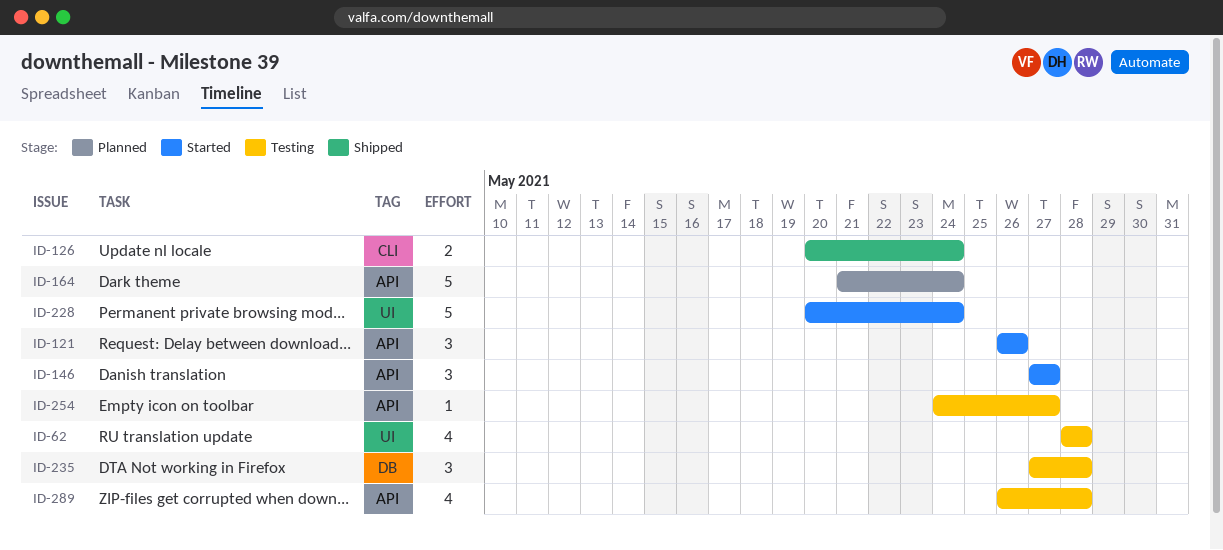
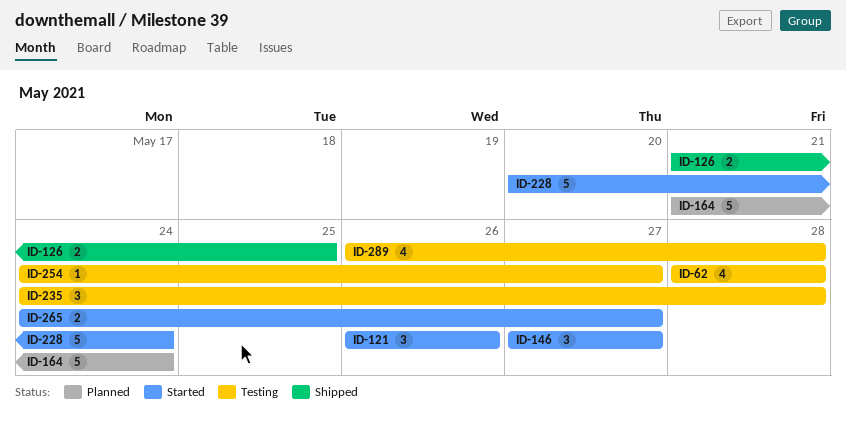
ID-126, start: May 20 -> May 21
ID-126, due: May 24 -> May 25
ID-235, start: May 27 -> May 24
ID-265: none -> present

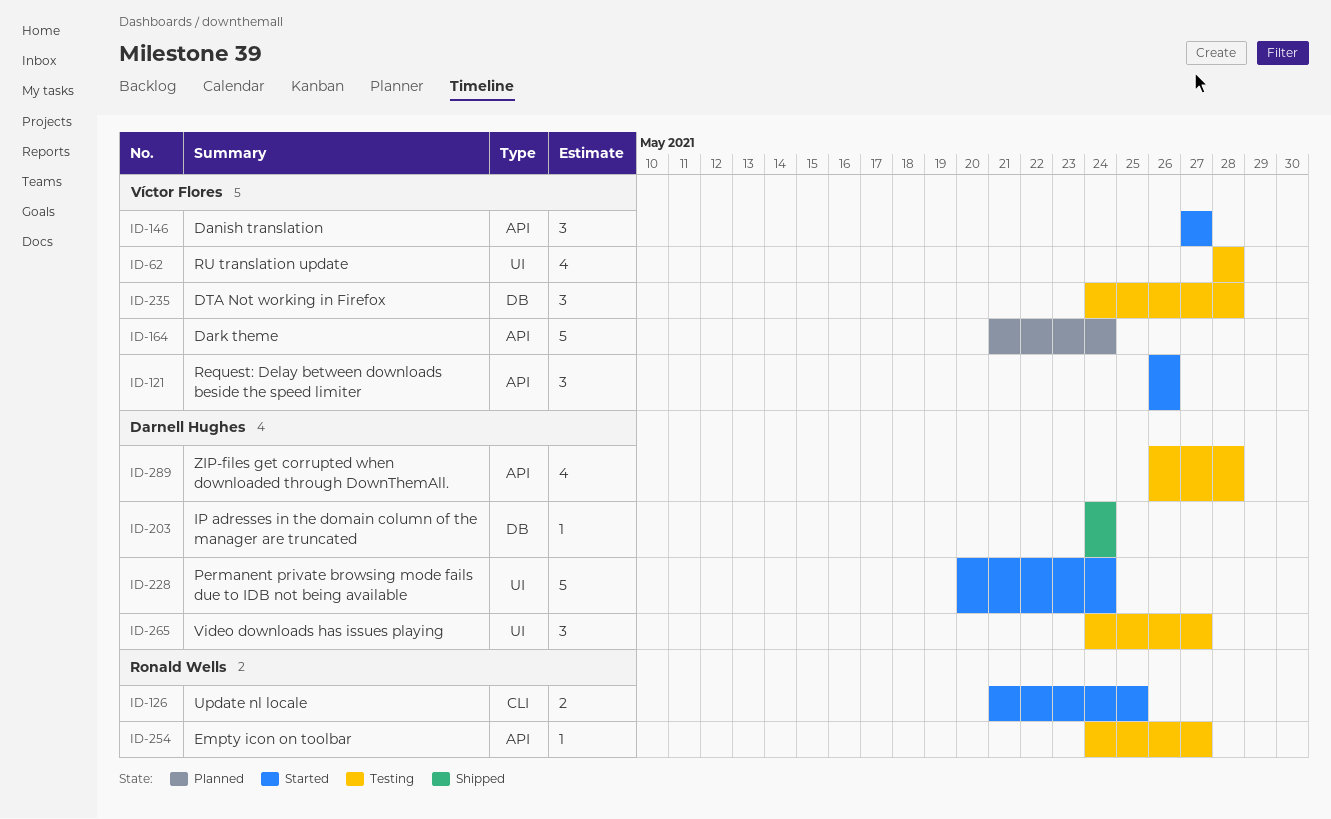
ID-126, status: Shipped -> Started
ID-203: none -> present
ID-265, status: Started -> Testing
ID-265, estimate: 2 -> 3

